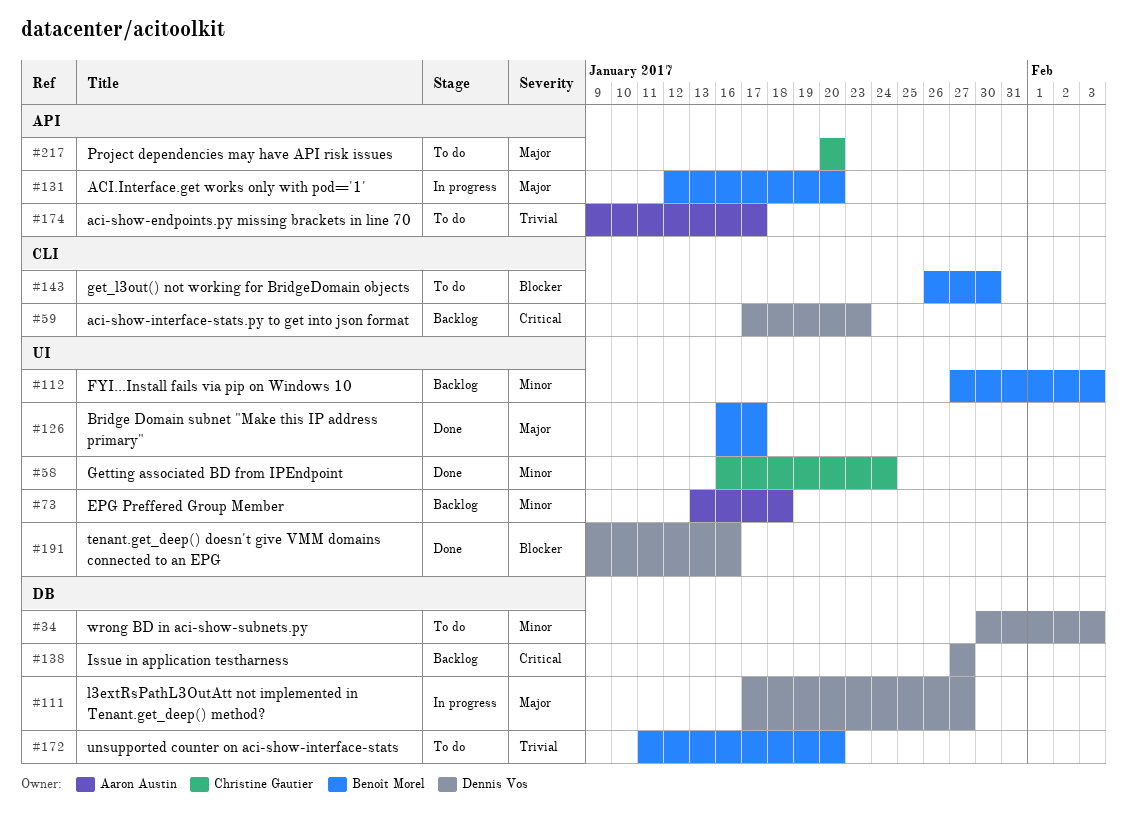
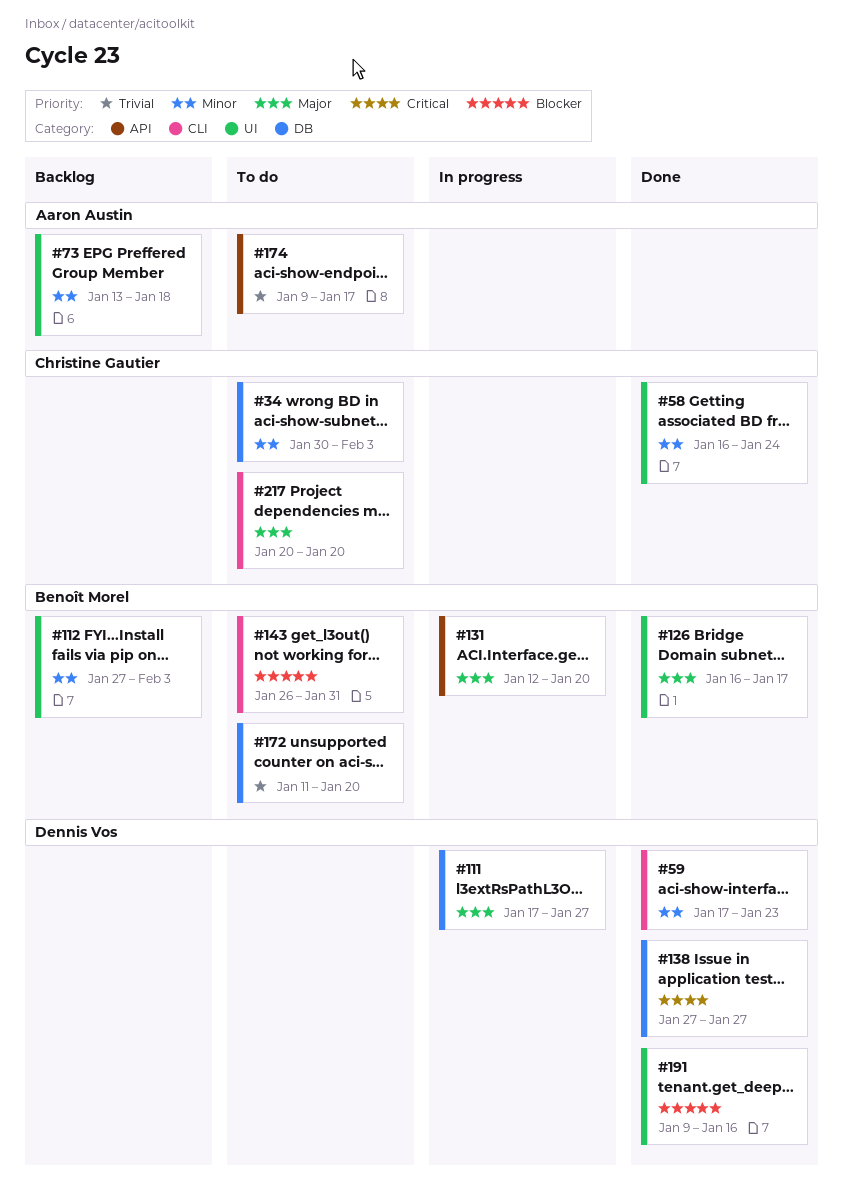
#34, owner: Dennis Vos -> Christine Gautier
#59, status: Backlog -> Done
#59, priority: Critical -> Minor
#138, status: Backlog -> Done
#143, due: Jan 30 -> Jan 31
#217, label: API -> CLI

